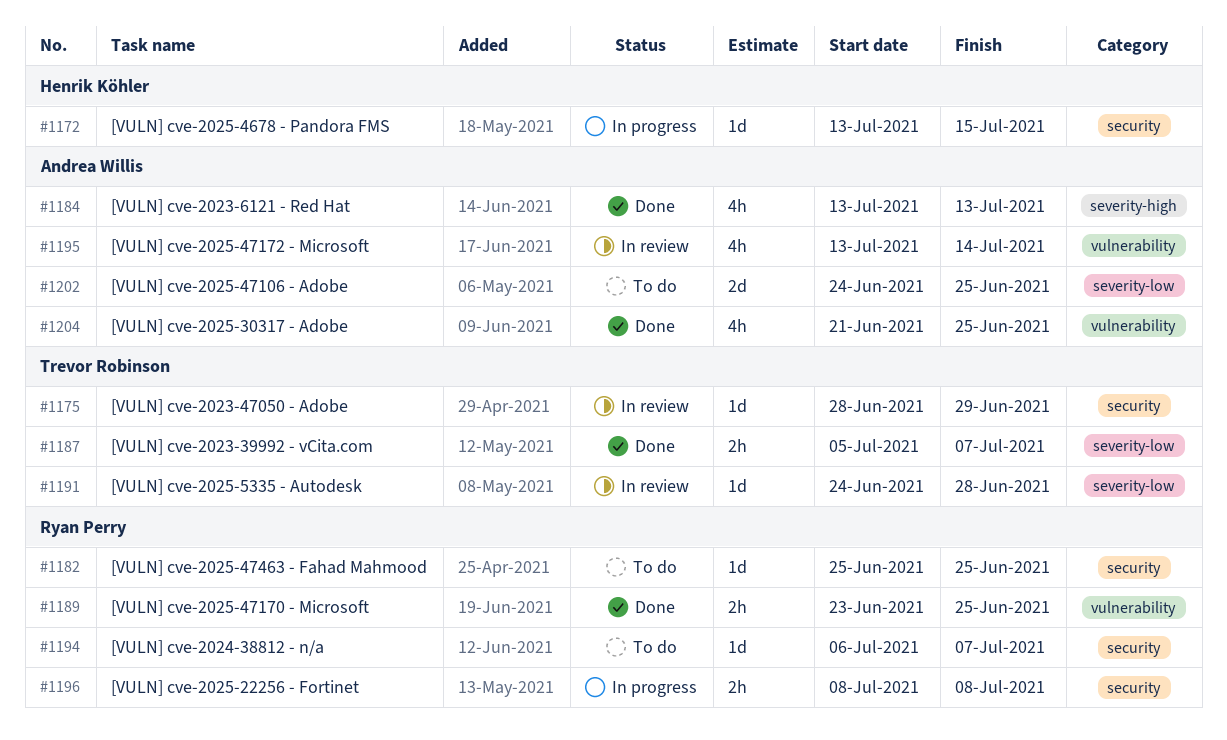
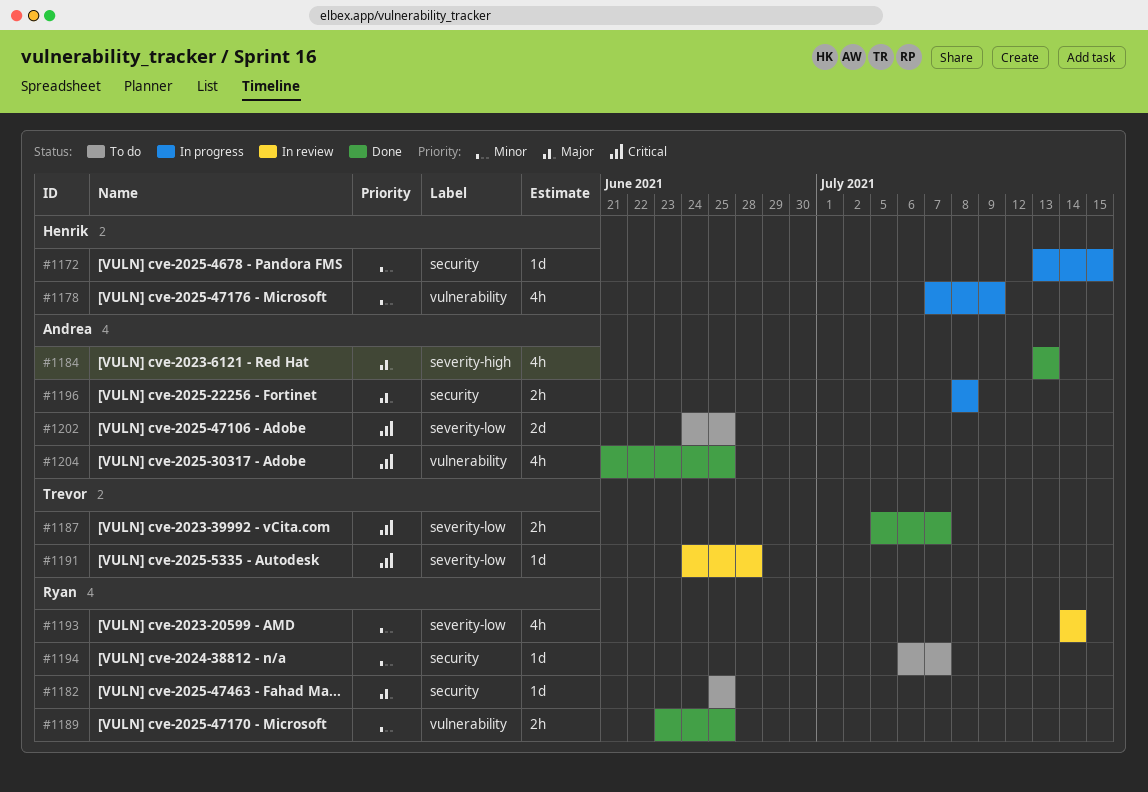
#1175: present -> none
#1178: none -> present
#1193: none -> present
#1195: present -> none
#1196, owner: Ryan Perry -> Andrea Willis

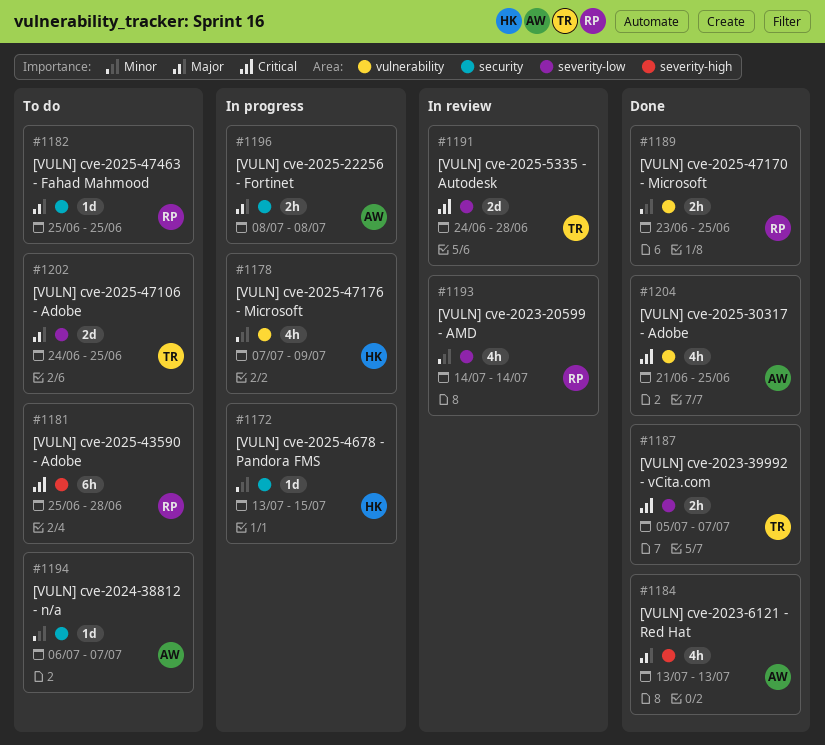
#1181: none -> present
#1191, estimate: 1d -> 2d
#1194, owner: Ryan -> Andrea
#1202, owner: Andrea -> Trevor
#1202, priority: Critical -> Major

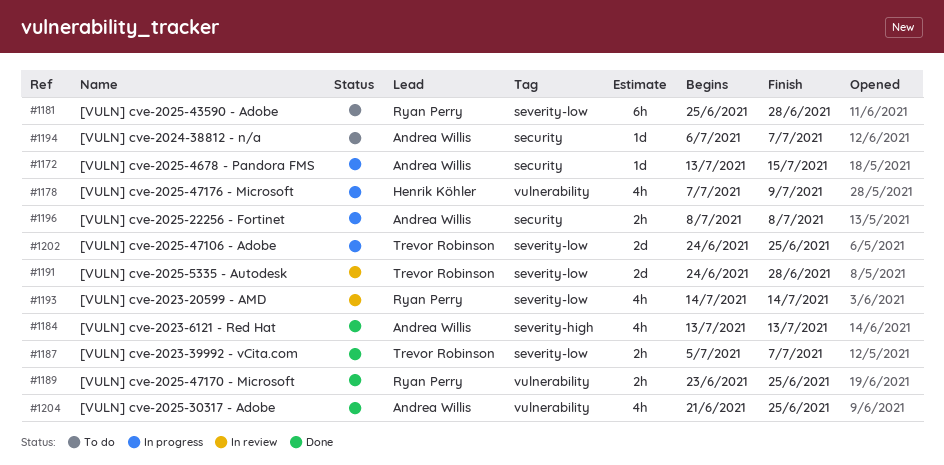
#1172, owner: Henrik Köhler -> Andrea Willis
#1181, label: severity-high -> severity-low
#1182: present -> none
#1202, status: To do -> In progress

